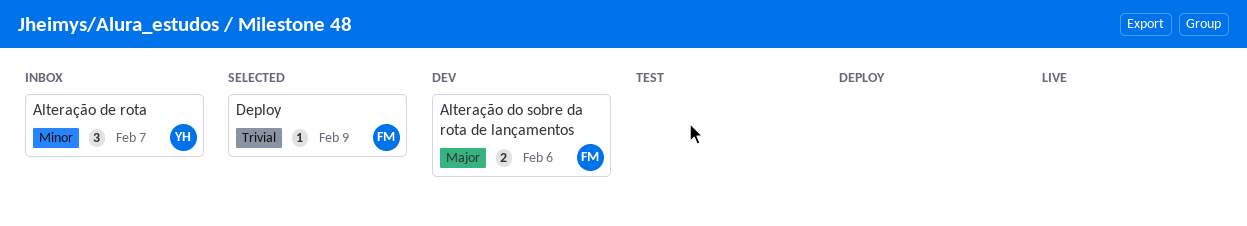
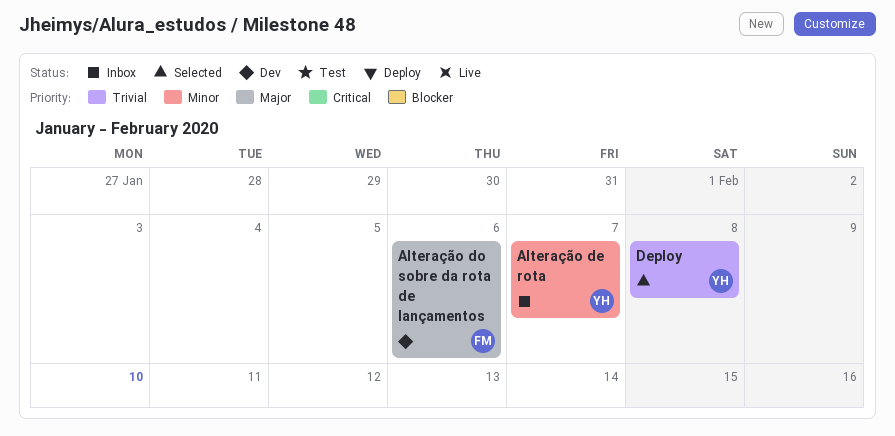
Deploy, owner: FM -> YH
Deploy, due: Feb 9 -> Feb 8

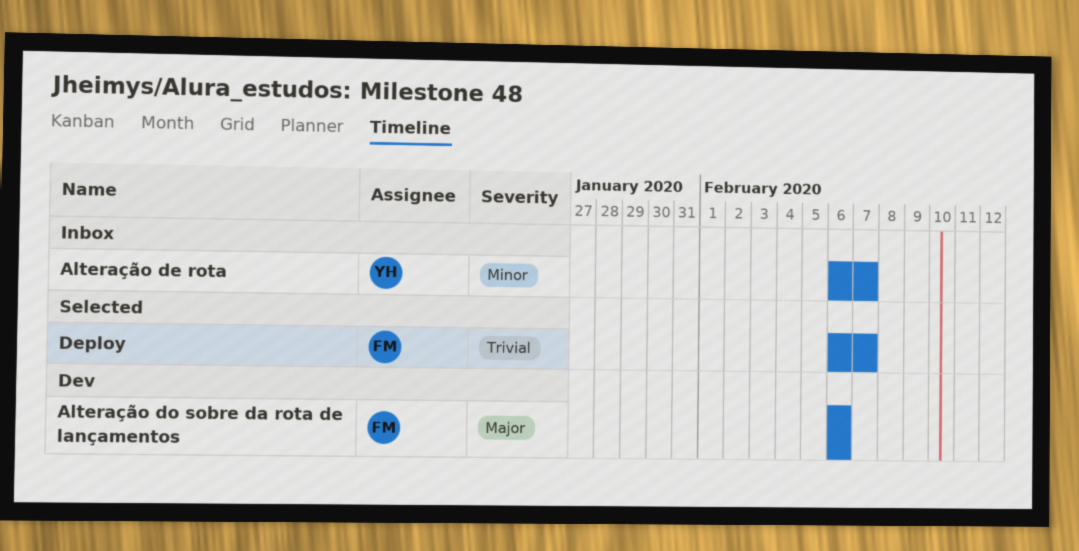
Deploy, owner: YH -> FM
Deploy, due: Feb 8 -> Feb 7

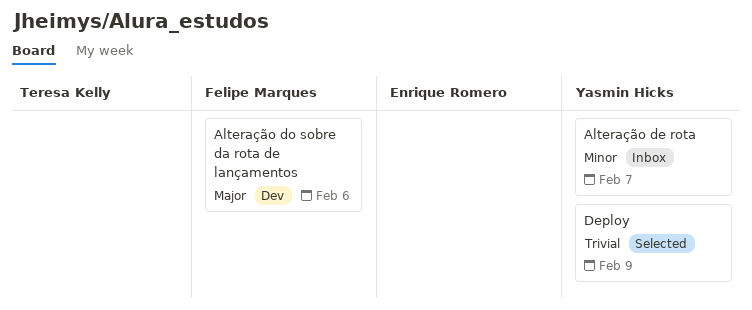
Deploy, owner: Felipe Marques -> Yasmin Hicks
Deploy, due: Feb 7 -> Feb 9

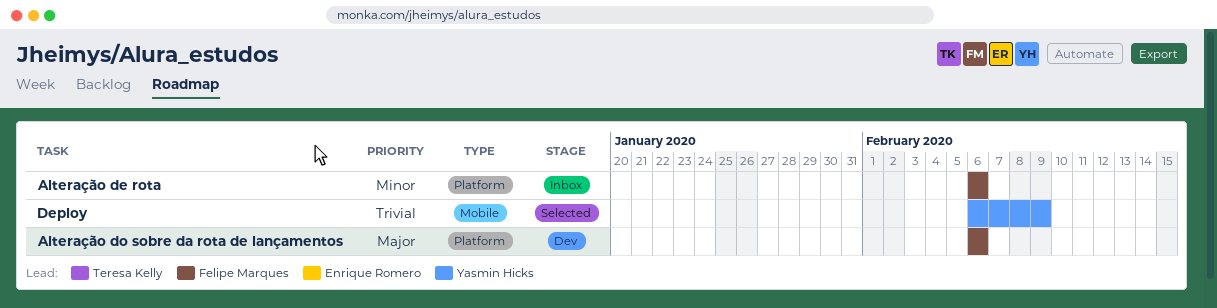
Alteração de rota, owner: Yasmin Hicks -> Felipe Marques
Alteração de rota, due: Feb 7 -> Feb 6

